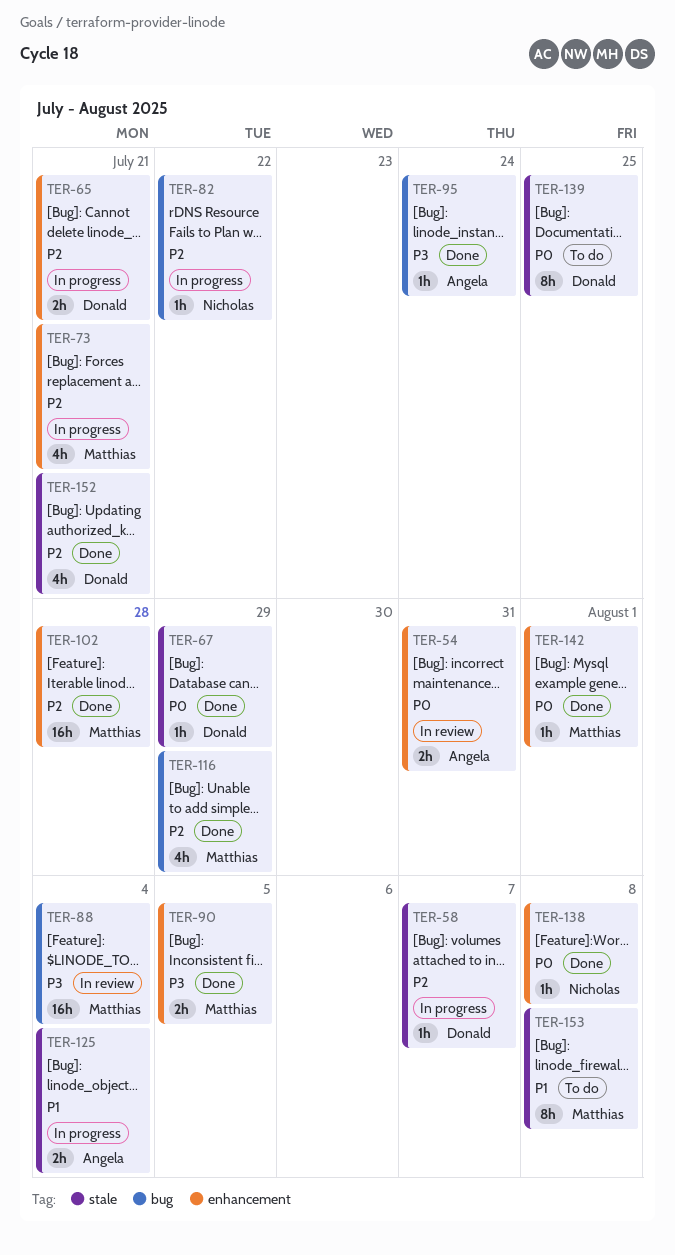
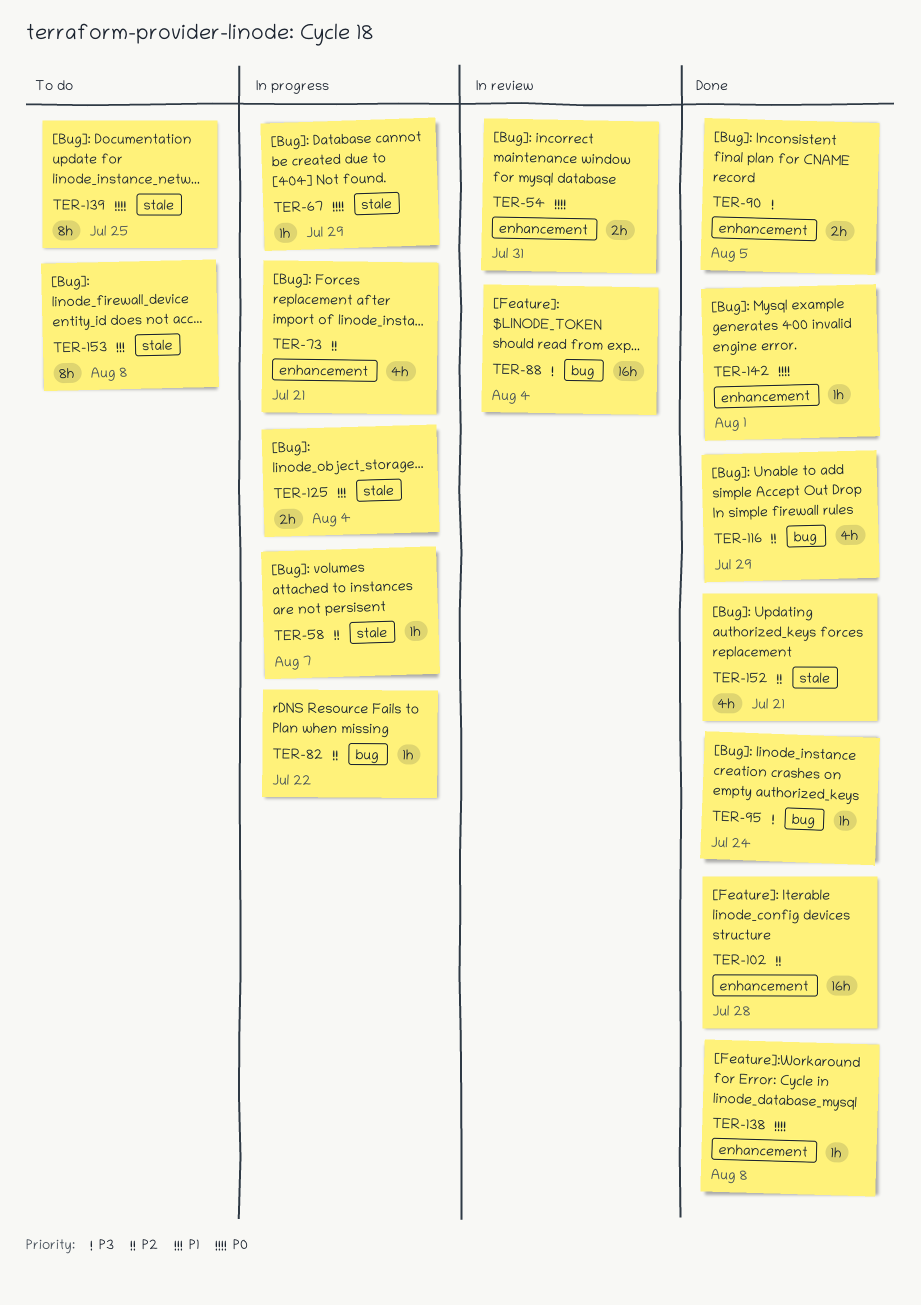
TER-65: present -> none
TER-67, status: Done -> In progress

